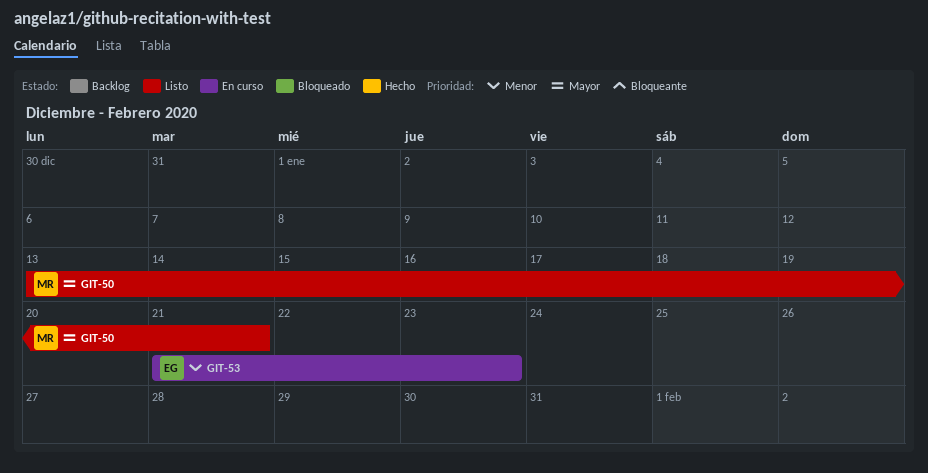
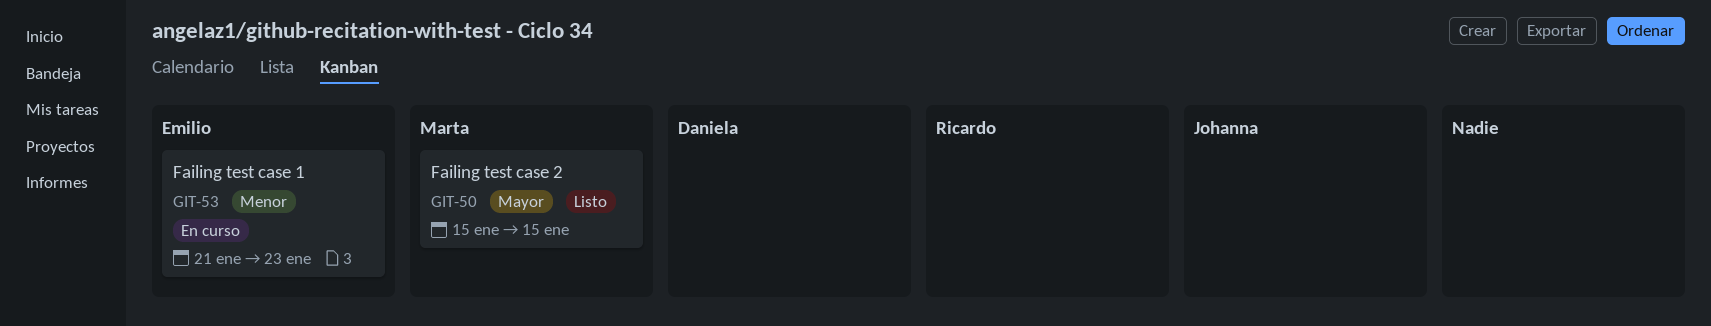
GIT-50, start: Jan 13 -> Jan 15
GIT-50, due: Jan 21 -> Jan 15

